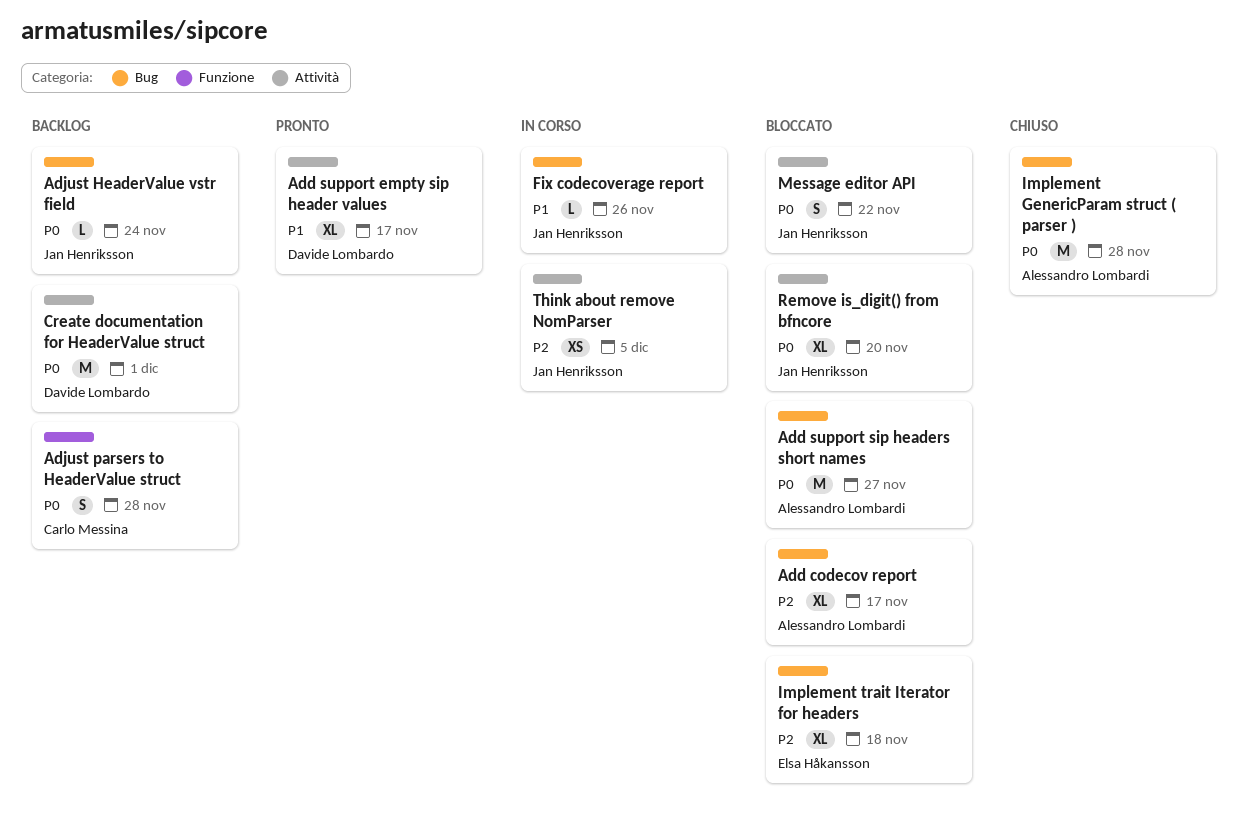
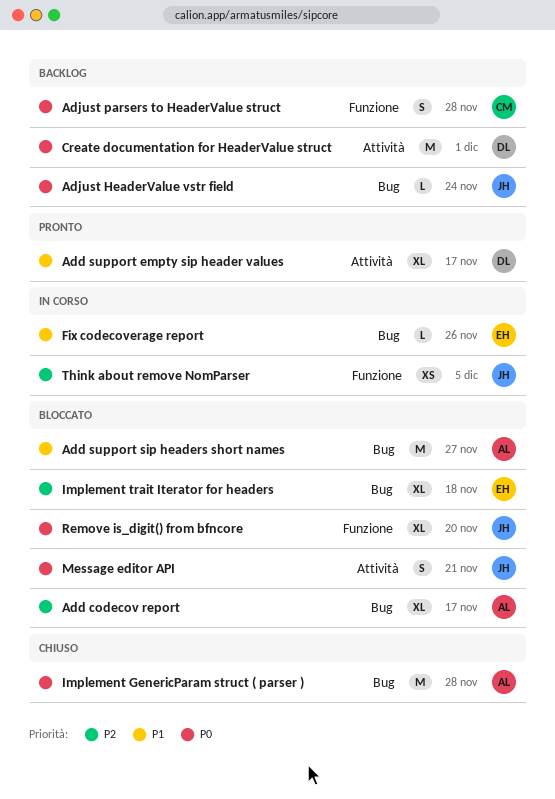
Add support sip headers short names, priority: P0 -> P1
Fix codecoverage report, owner: Jan Henriksson -> Elsa Håkansson
Message editor API, due: Nov 22 -> Nov 21
Remove is_digit() from bfncore, label: Attività -> Funzione
Think about remove NomParser, label: Attività -> Funzione

